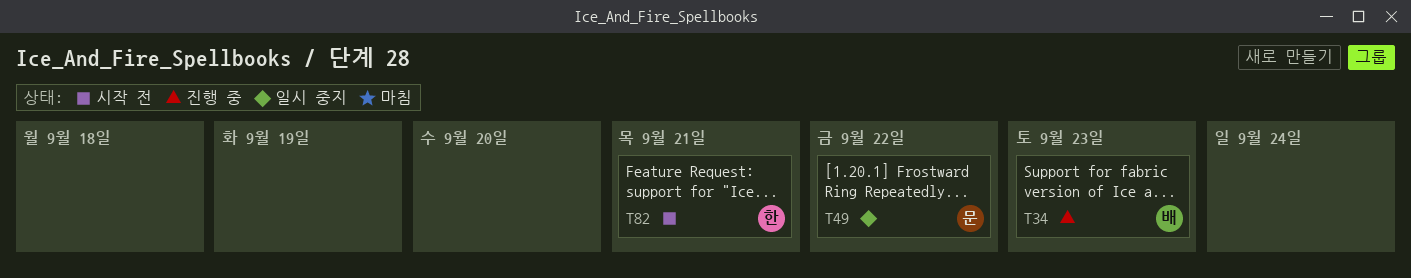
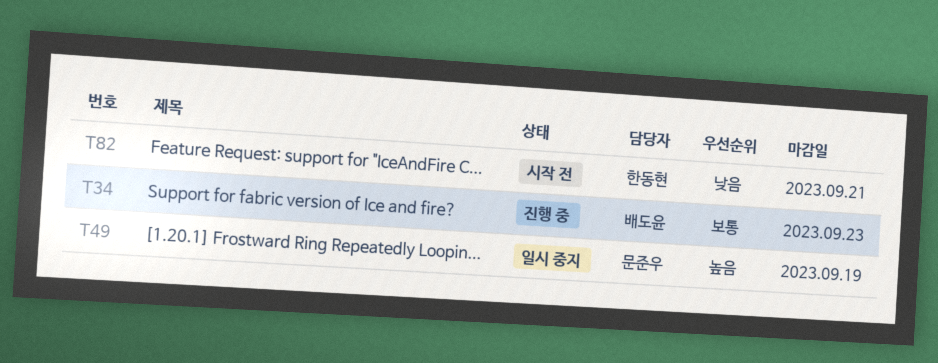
T49, due: Sep 22 -> Sep 19

